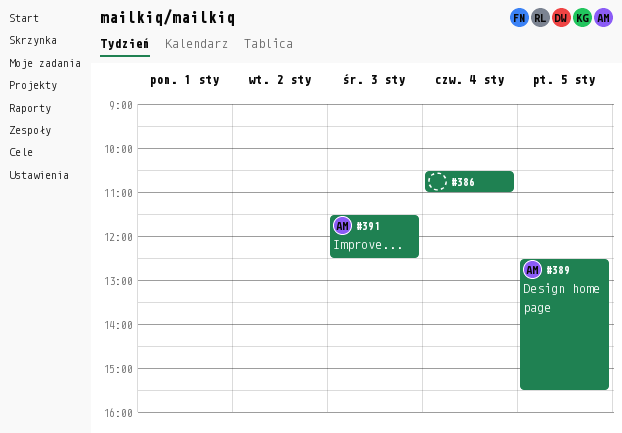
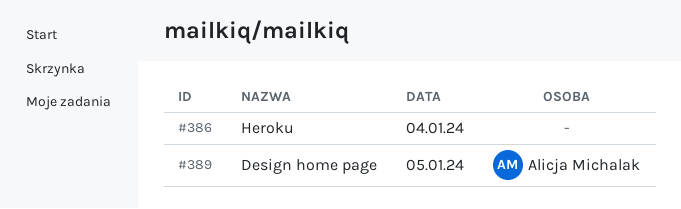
#391: present -> none

